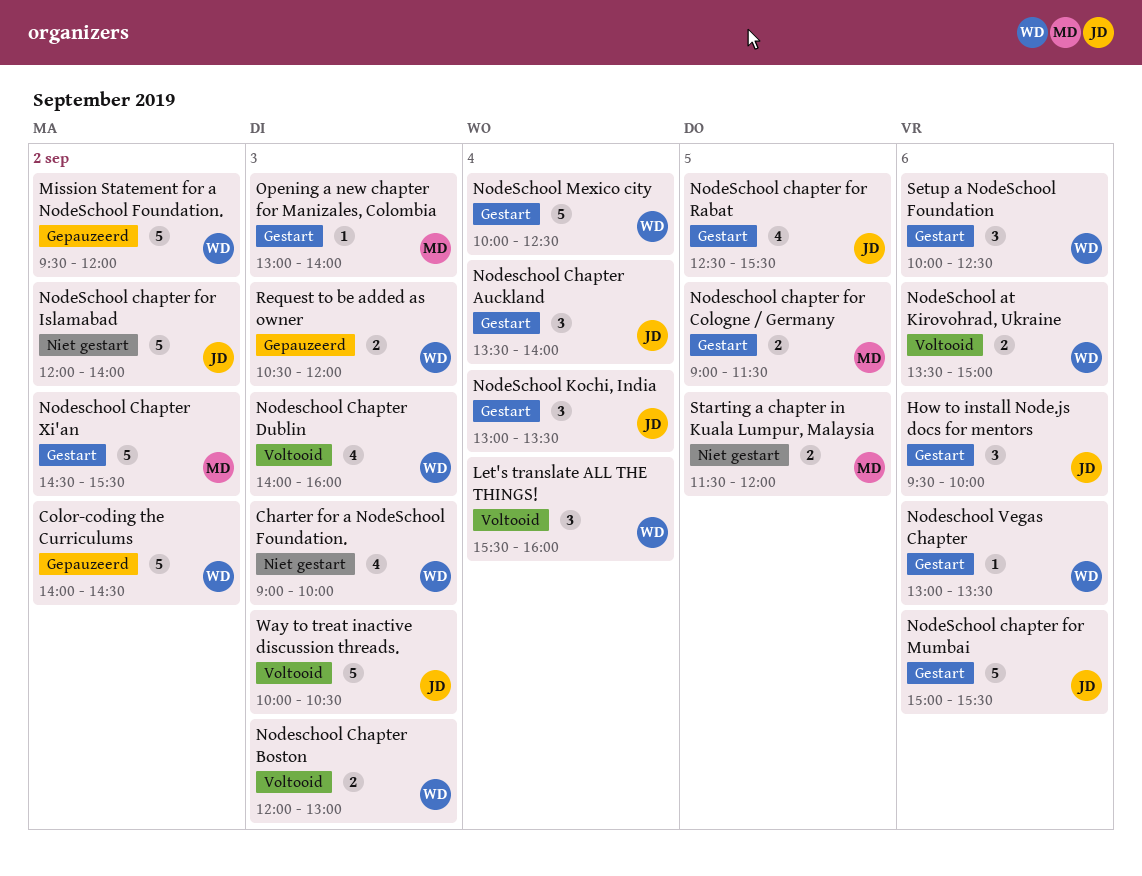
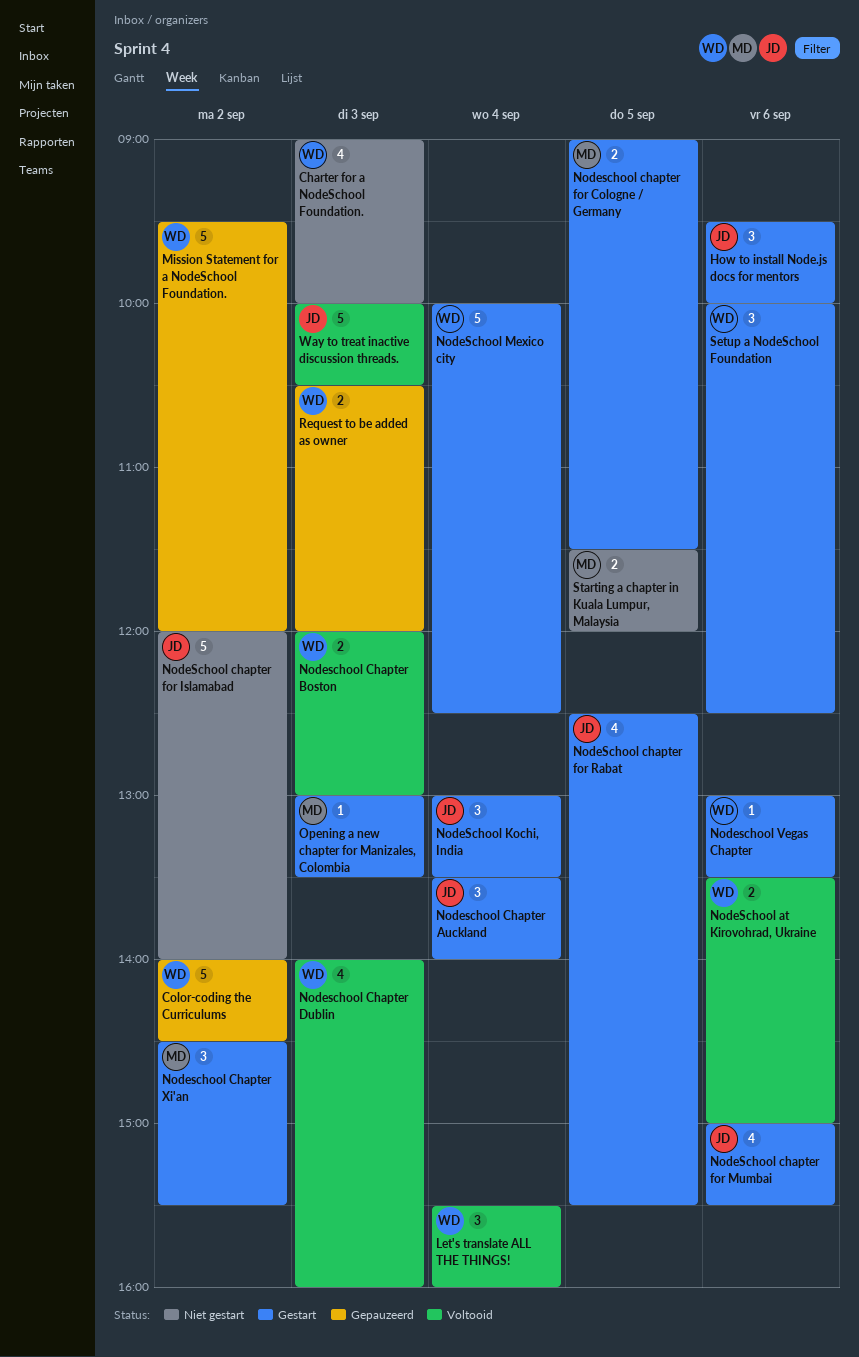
NodeSchool chapter for Mumbai, estimate: 5 -> 4
Nodeschool Chapter Xi'an, estimate: 5 -> 3
Opening a new chapter for Manizales, Colombia, ends: 14:00 -> 13:30

